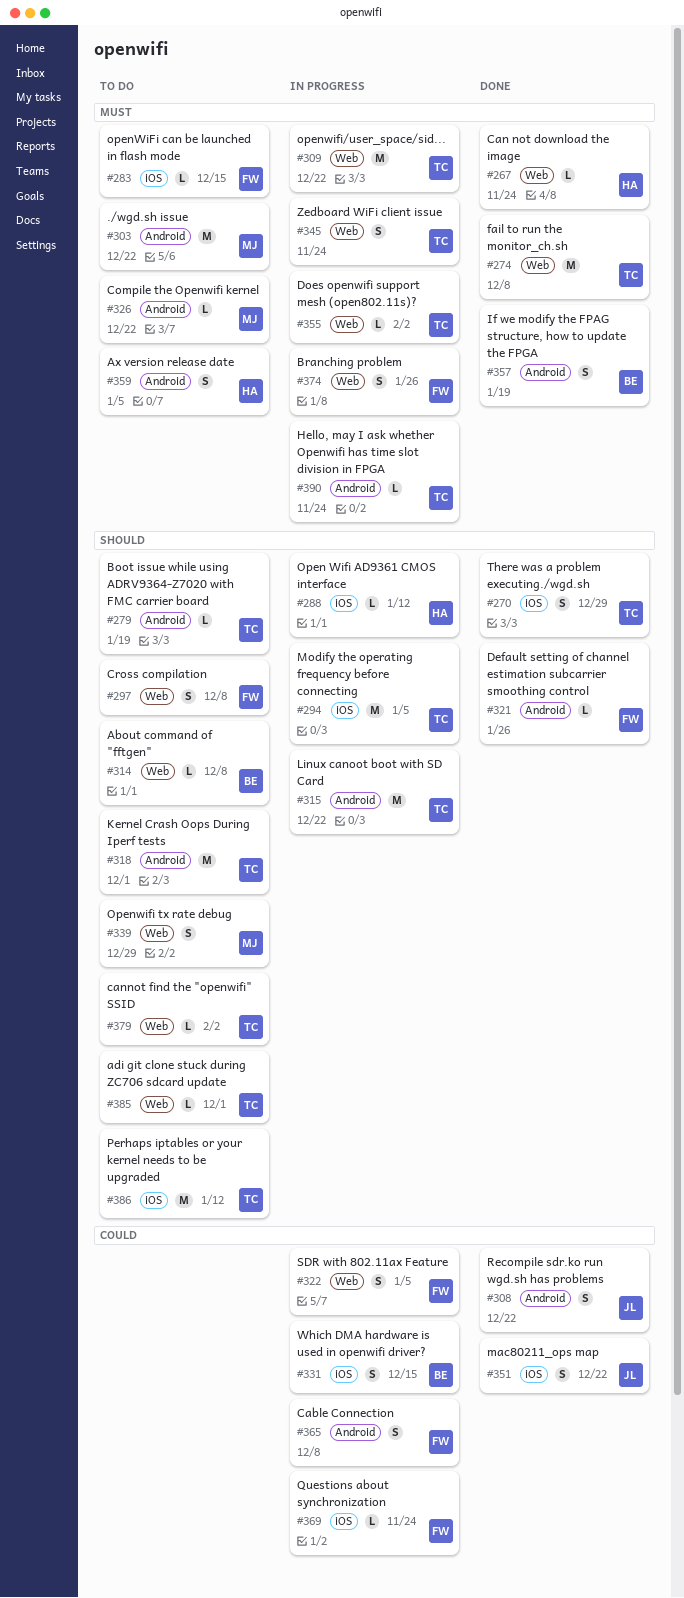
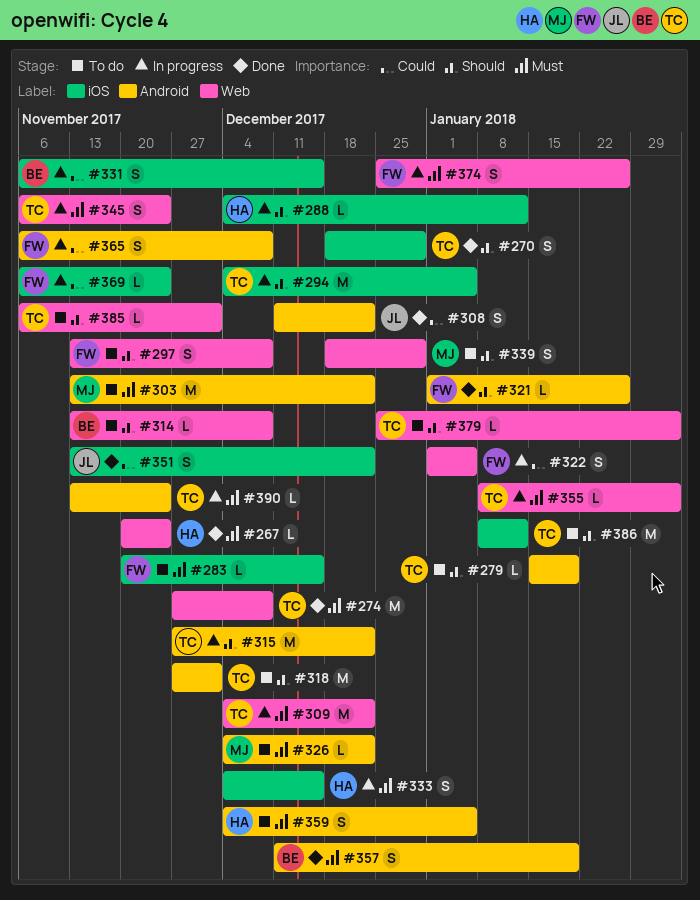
#333: none -> present

